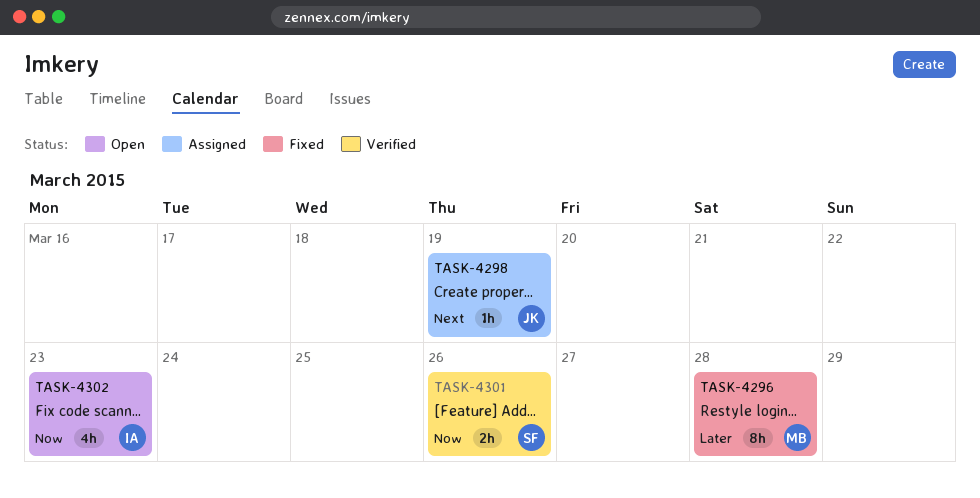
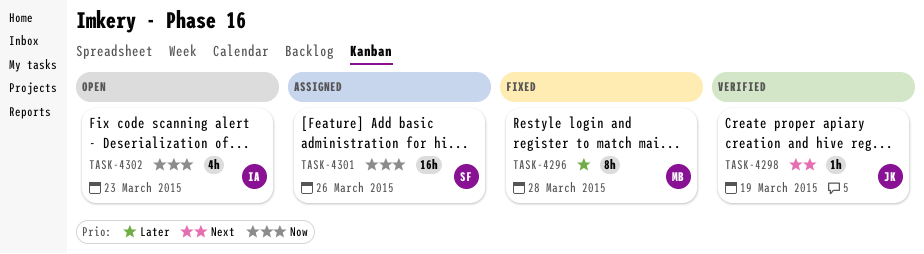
TASK-4298, status: Assigned -> Verified
TASK-4301, status: Verified -> Assigned
TASK-4301, estimate: 2h -> 16h

